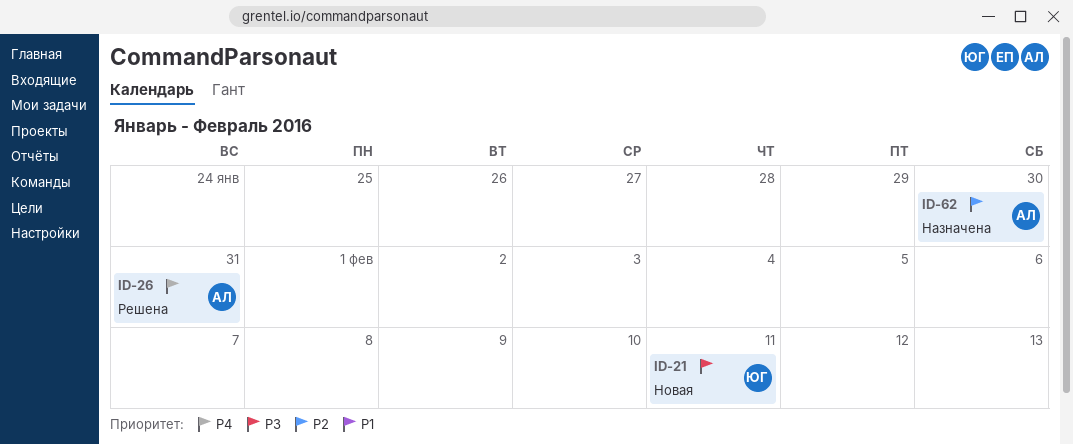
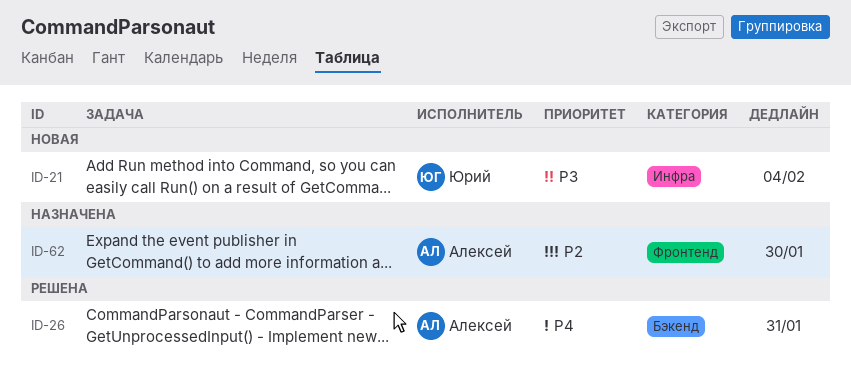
ID-21, due: Feb 11 -> Feb 4

